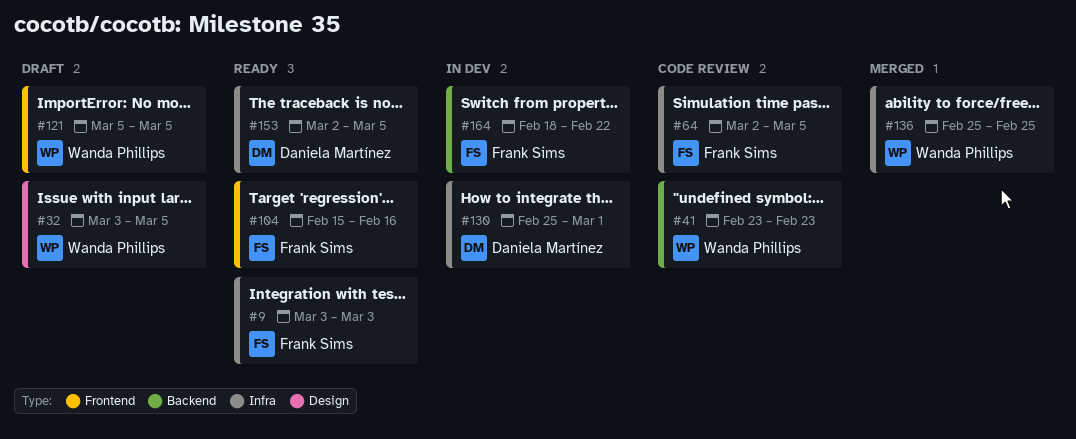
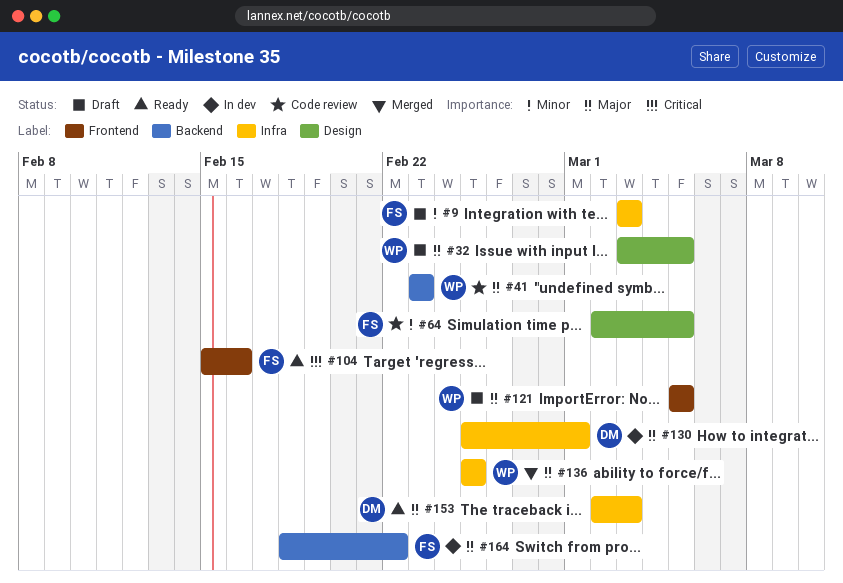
#9, status: Ready -> Draft
#64, label: Infra -> Design
#153, due: Mar 5 -> Mar 3

